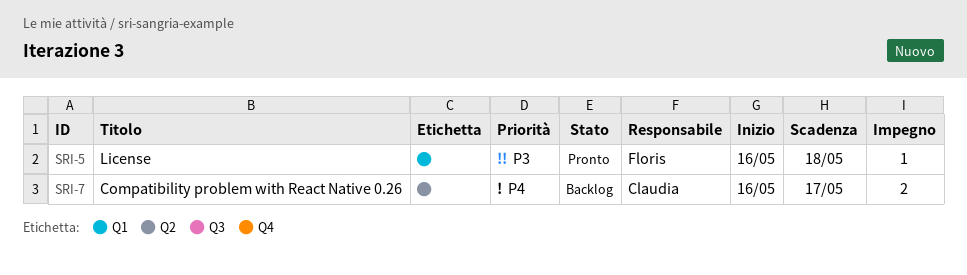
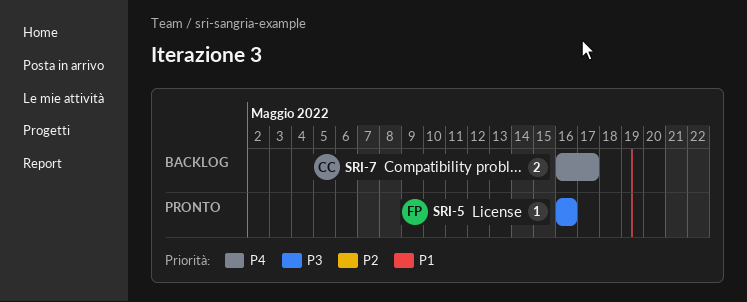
SRI-5, due: May 18 -> May 16

